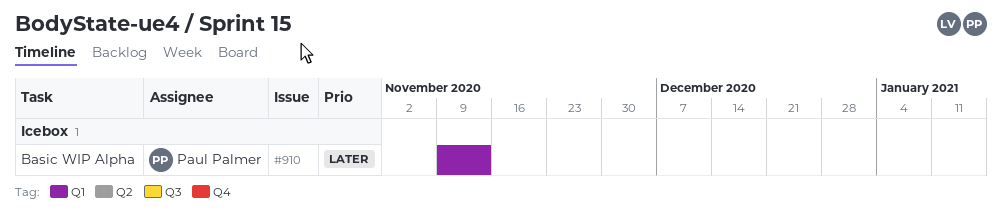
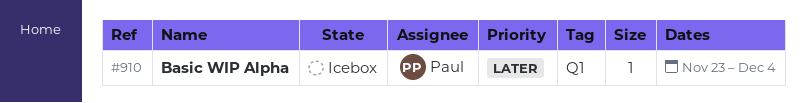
#910, start: Nov 9 -> Nov 23
#910, due: Nov 13 -> Dec 4

